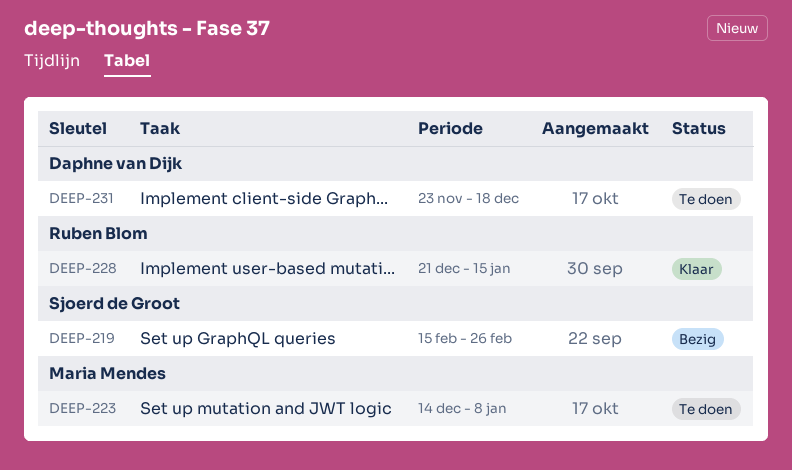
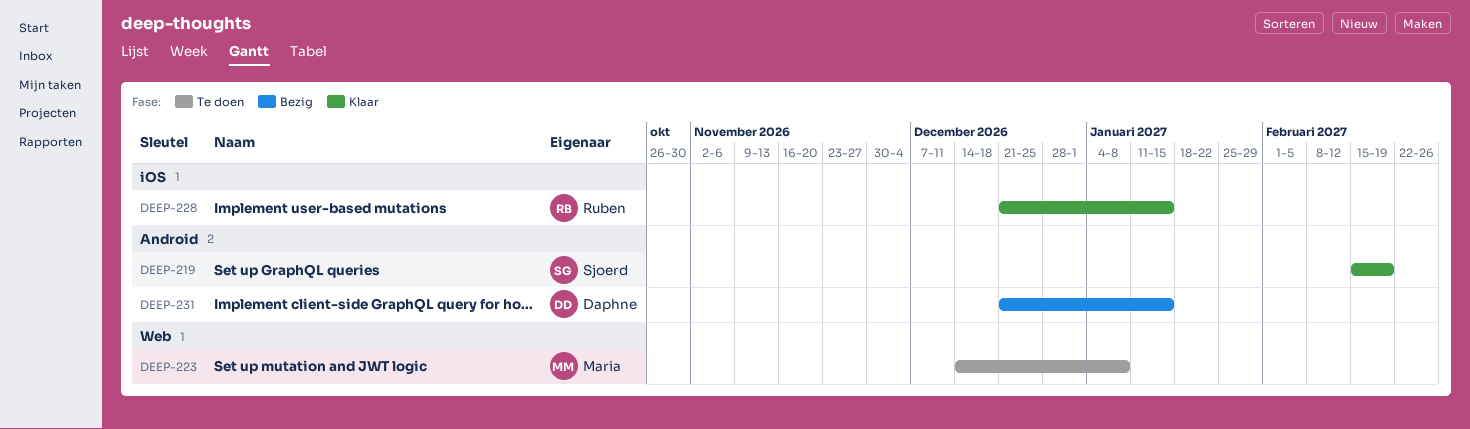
DEEP-219, status: Bezig -> Klaar
DEEP-219, due: Feb 26 -> Feb 19
DEEP-231, status: Te doen -> Bezig
DEEP-231, start: Nov 23 -> Dec 21
DEEP-231, due: Dec 18 -> Jan 15

